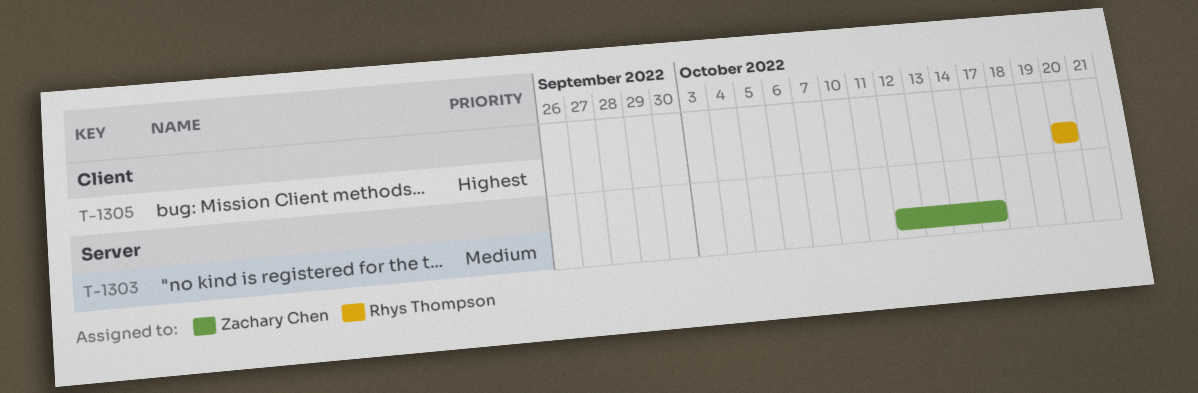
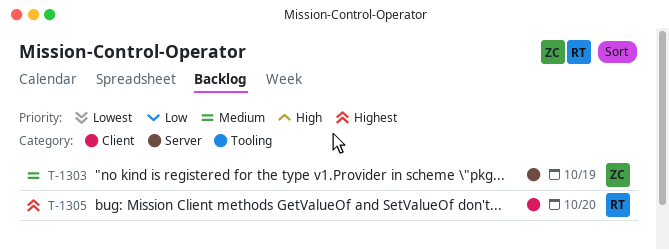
T-1303, due: Oct 17 -> Oct 19

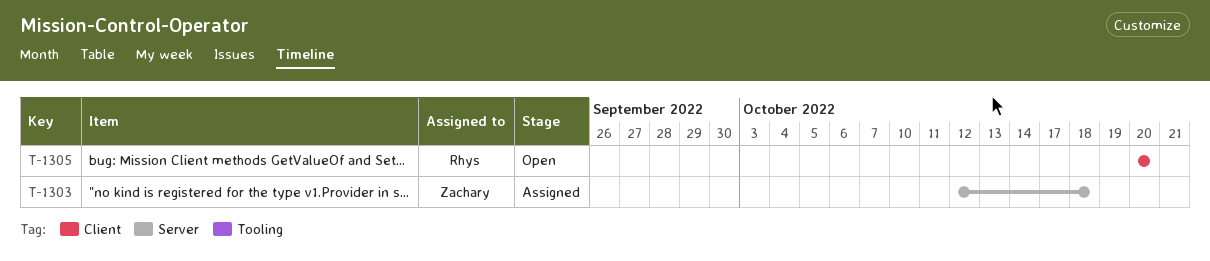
T-1303, due: Oct 19 -> Oct 18

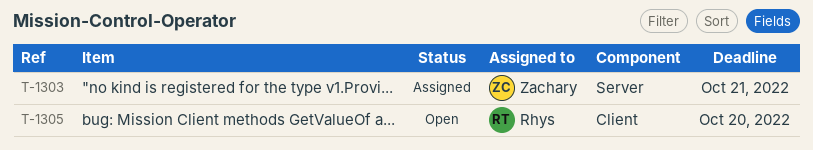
T-1303, due: Oct 18 -> Oct 21

